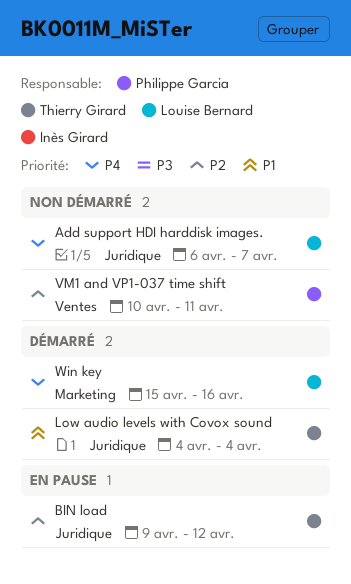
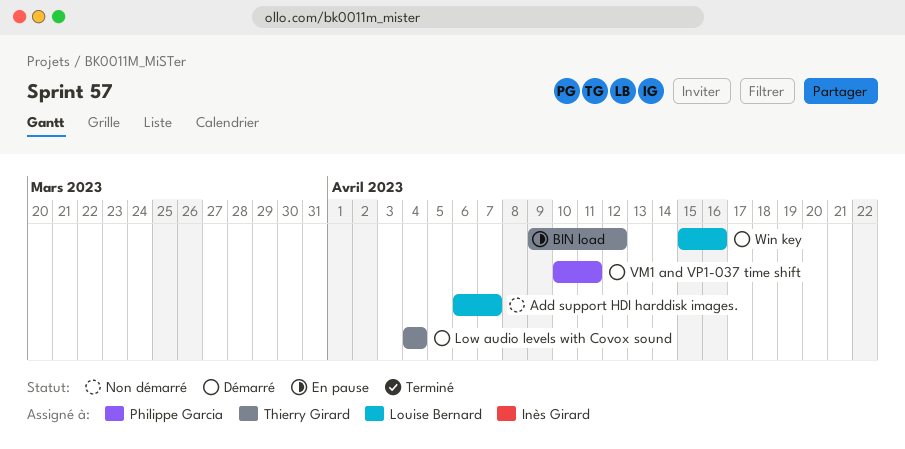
VM1 and VP1-037 time shift, status: Non démarré -> Démarré

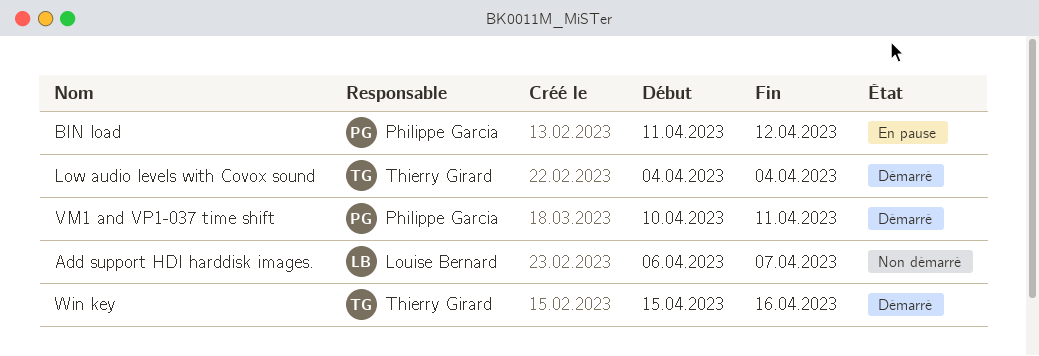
BIN load, owner: Thierry Girard -> Philippe Garcia
BIN load, start: Apr 9 -> Apr 11
Win key, owner: Louise Bernard -> Thierry Girard

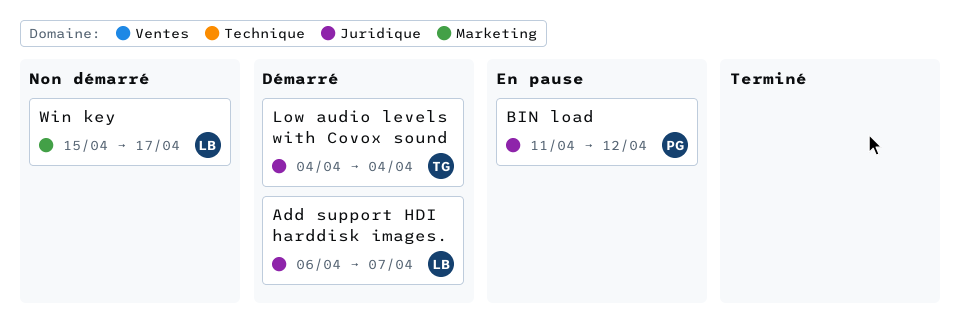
Add support HDI harddisk images., status: Non démarré -> Démarré
VM1 and VP1-037 time shift: present -> none
Win key, status: Démarré -> Non démarré
Win key, owner: Thierry Girard -> Louise Bernard
Win key, due: Apr 16 -> Apr 17

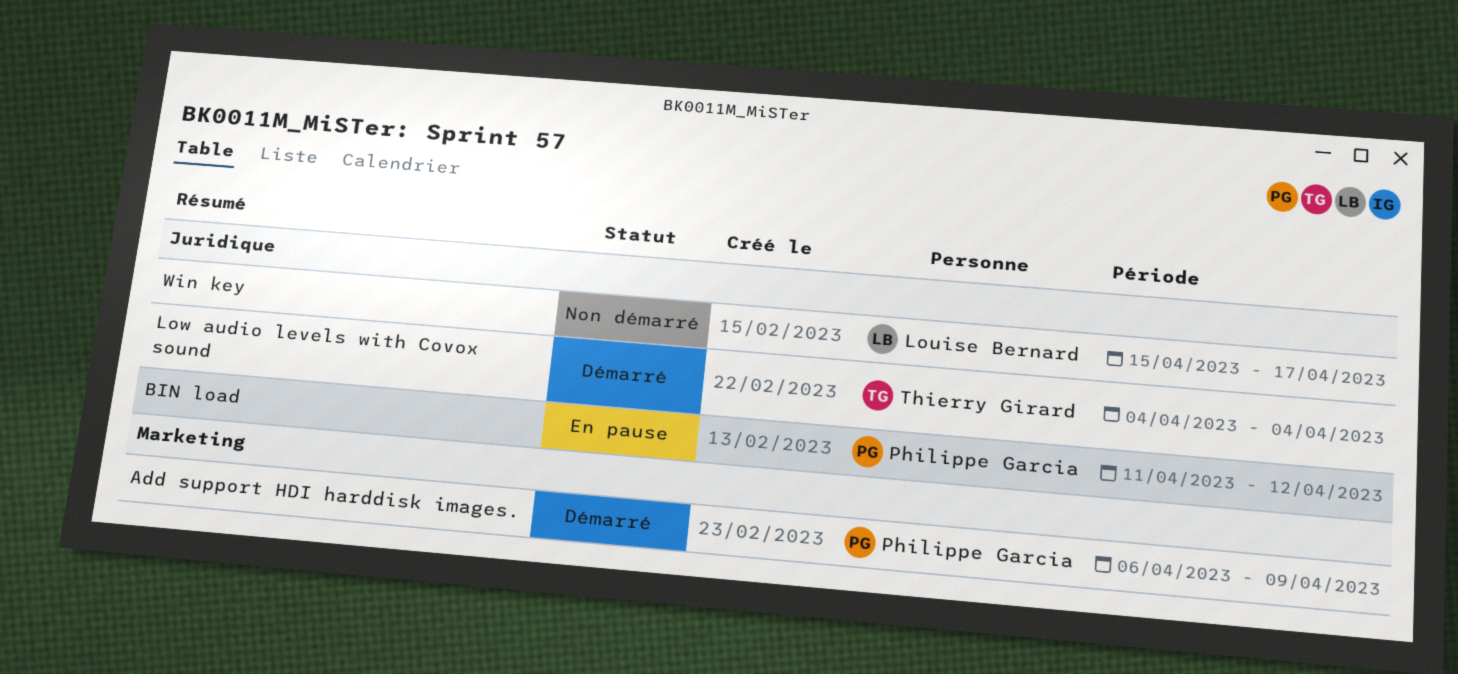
Add support HDI harddisk images., owner: Louise Bernard -> Philippe Garcia
Add support HDI harddisk images., label: Juridique -> Marketing
Add support HDI harddisk images., due: Apr 7 -> Apr 9
Win key, label: Marketing -> Juridique

